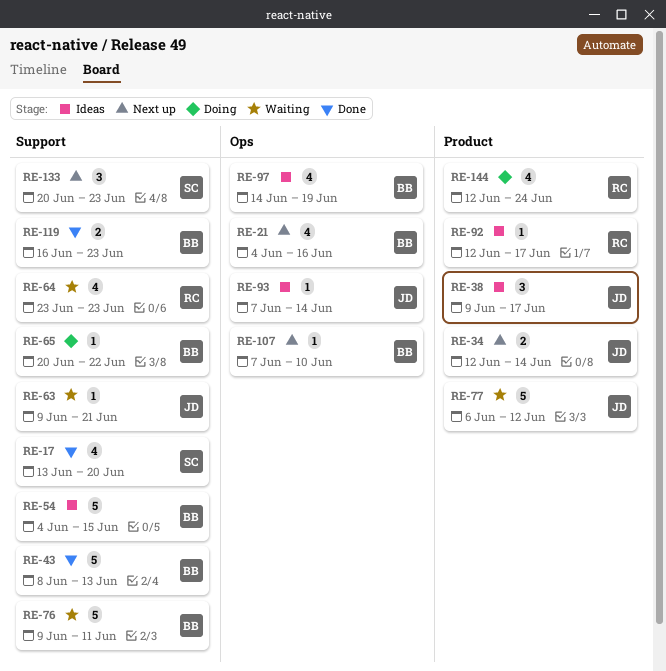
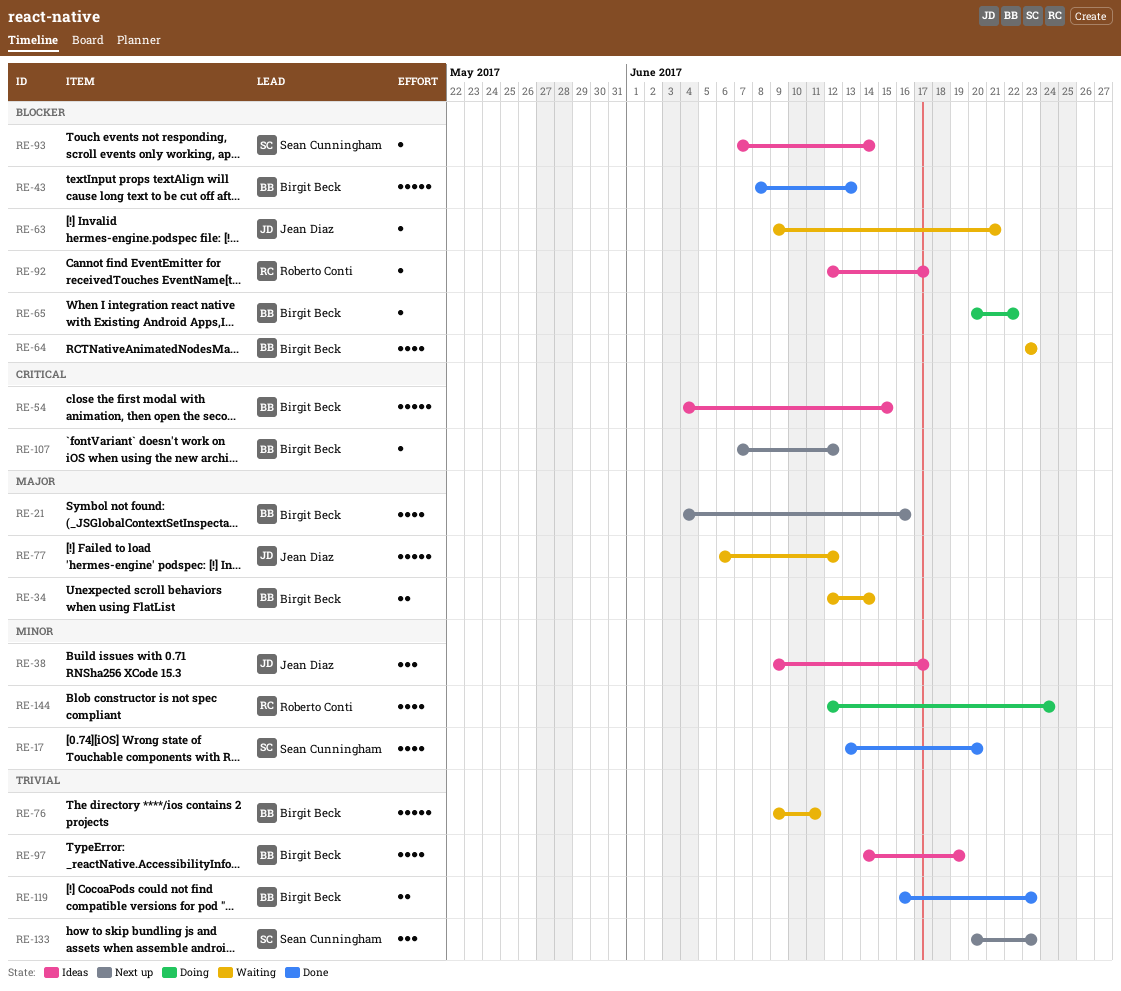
RE-34, status: Next up -> Waiting
RE-34, owner: Jean Diaz -> Birgit Beck
RE-64, owner: Roberto Conti -> Birgit Beck
RE-93, owner: Jean Diaz -> Sean Cunningham
RE-107, due: Jun 10 -> Jun 12

